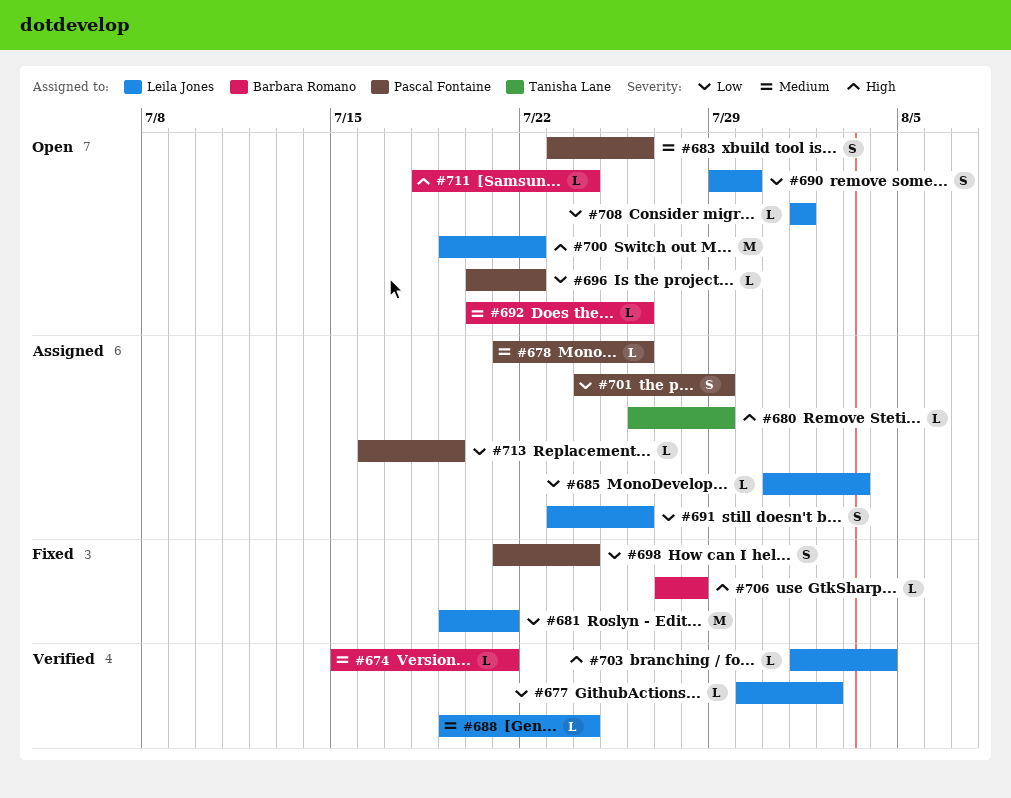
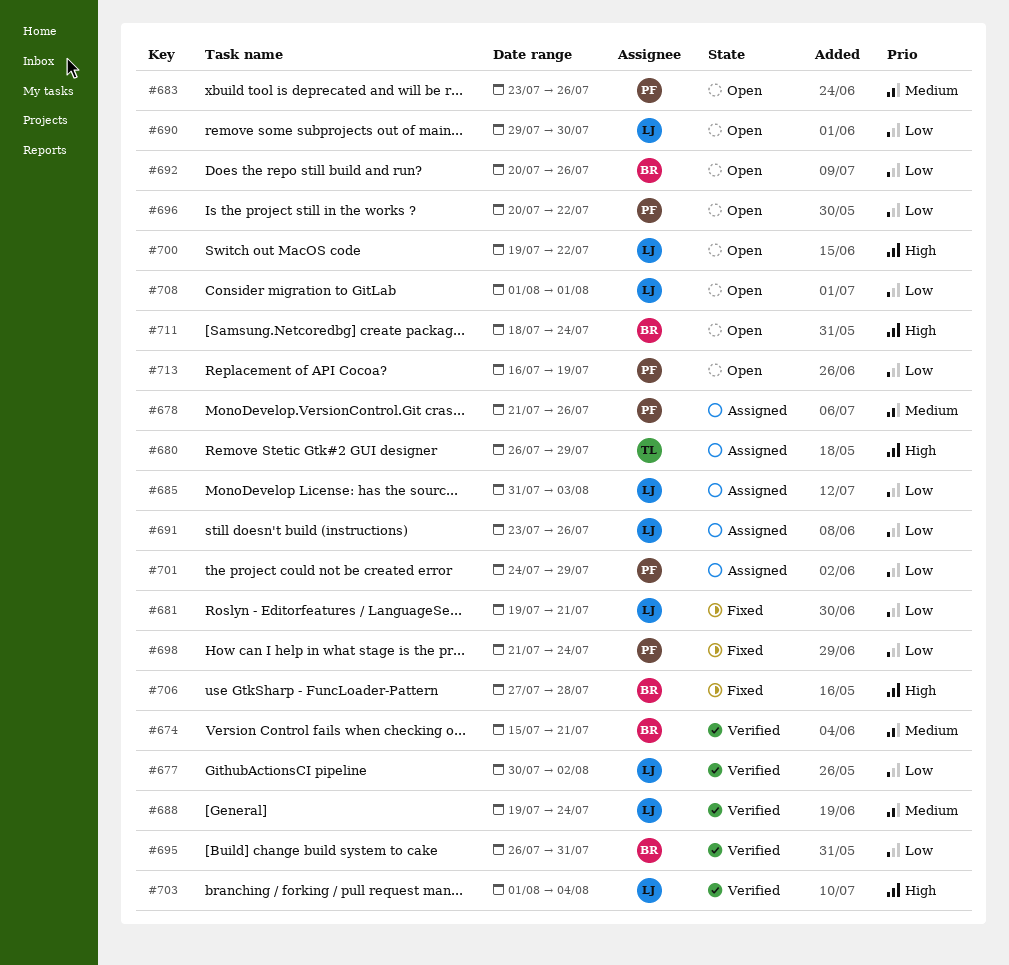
#692, priority: Medium -> Low
#695: none -> present
#713, status: Assigned -> Open

